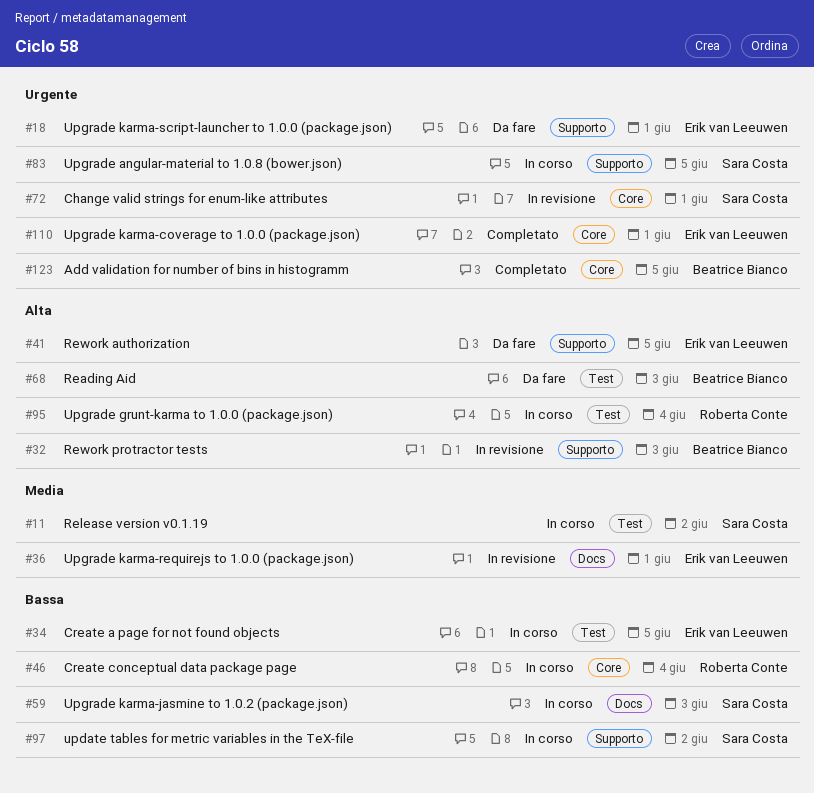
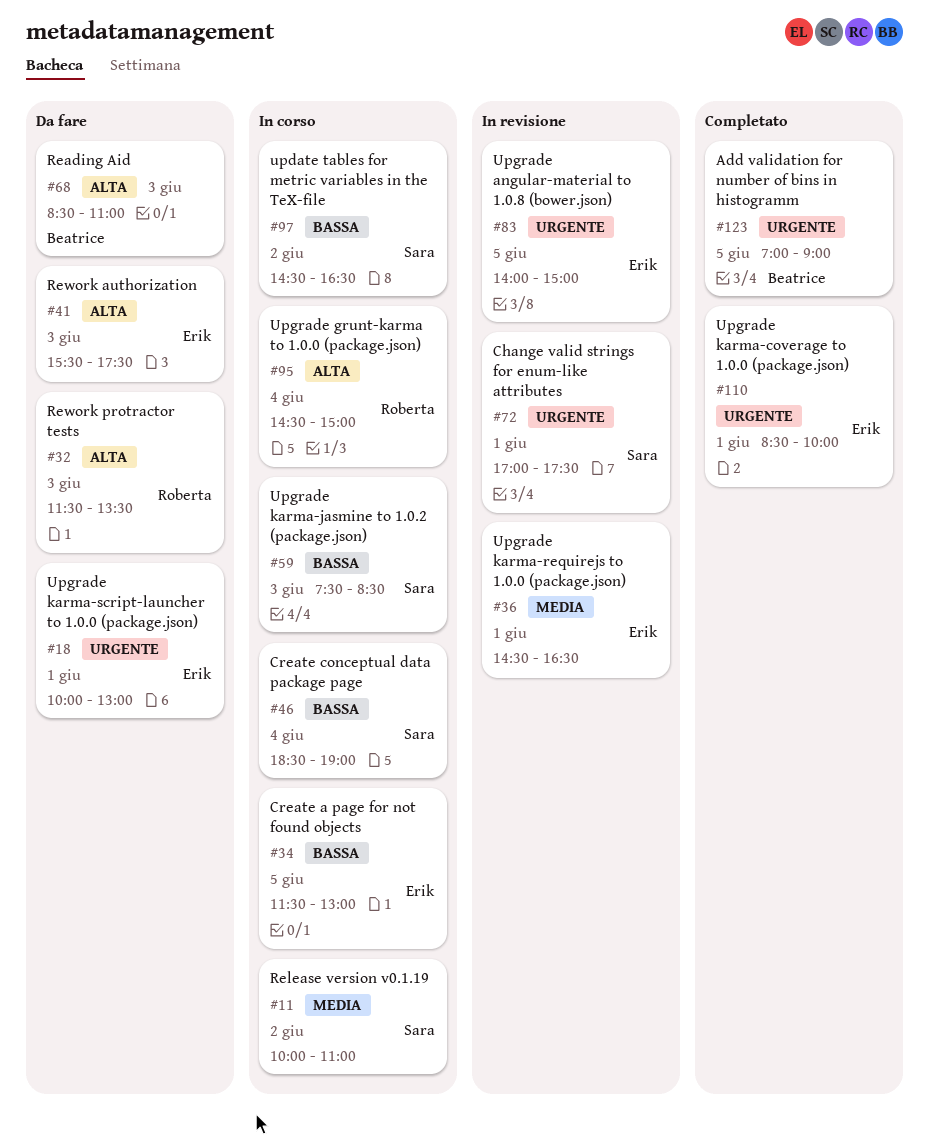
#32, status: In revisione -> Da fare
#32, owner: Beatrice Bianco -> Roberta Conte
#41, day: Jun 5 -> Jun 3
#46, owner: Roberta Conte -> Sara Costa
#83, status: In corso -> In revisione
#83, owner: Sara Costa -> Erik van Leeuwen

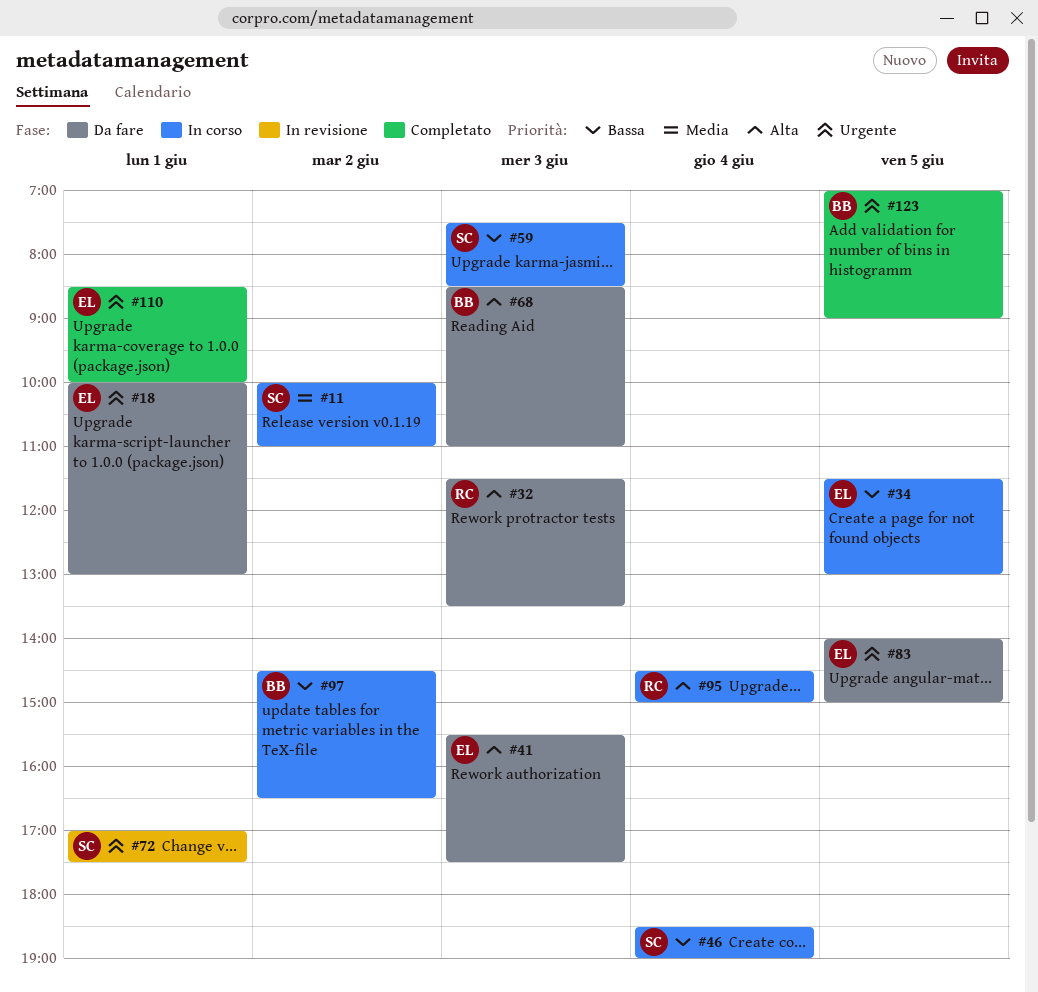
#36: present -> none
#83, status: In revisione -> Da fare
#97, owner: Sara -> Beatrice

